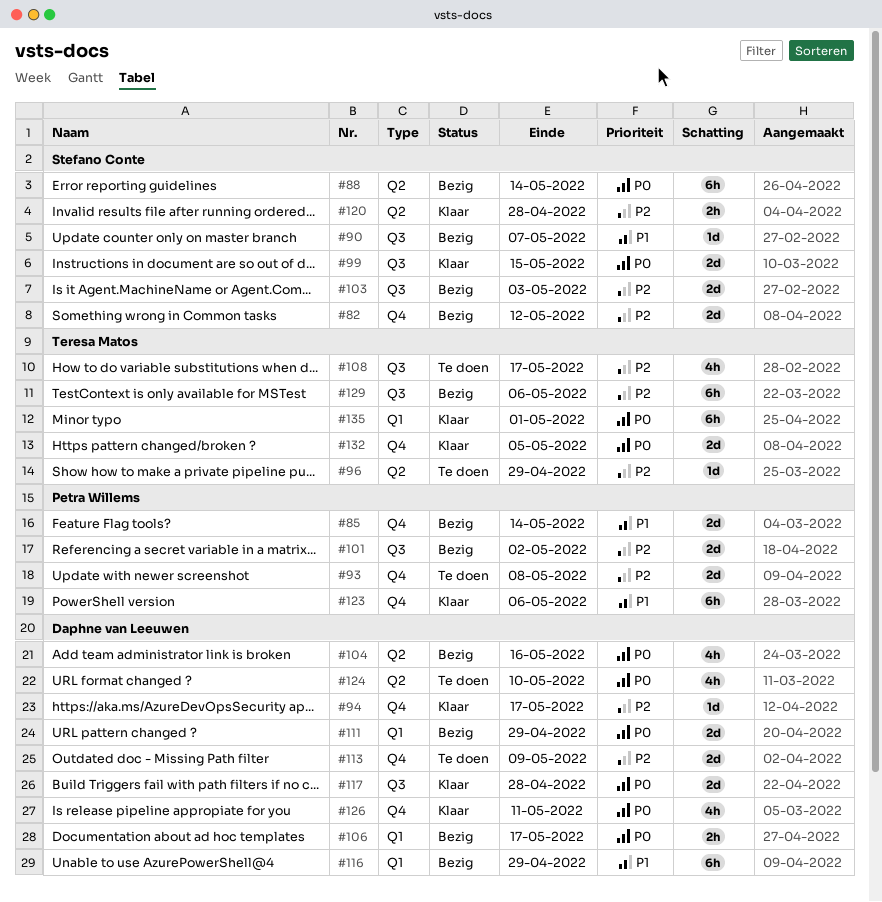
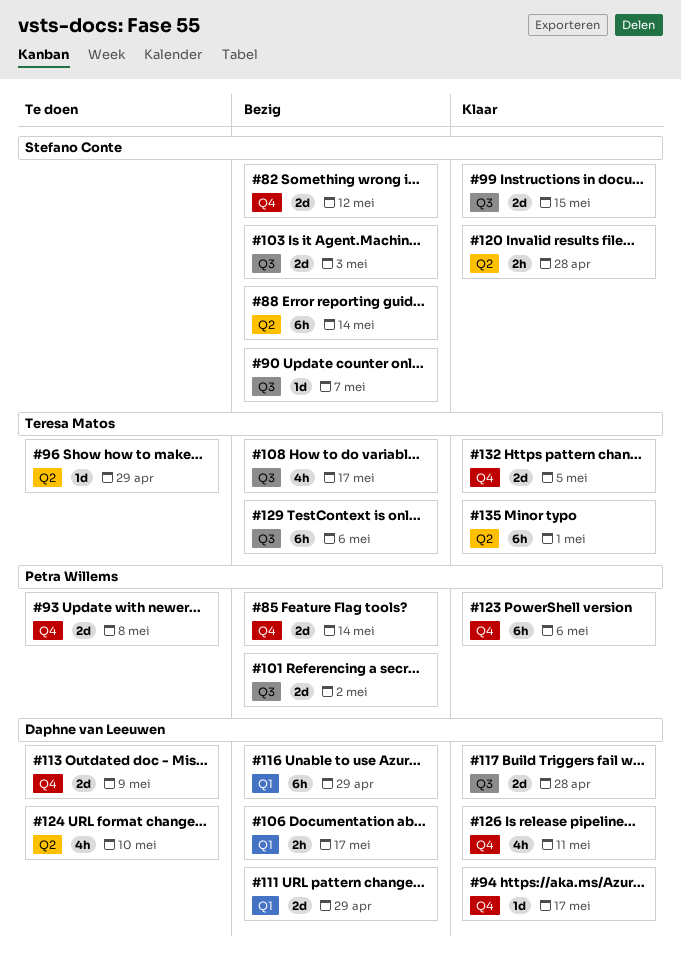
#104: present -> none
#108, status: Te doen -> Bezig
#135, label: Q1 -> Q2

